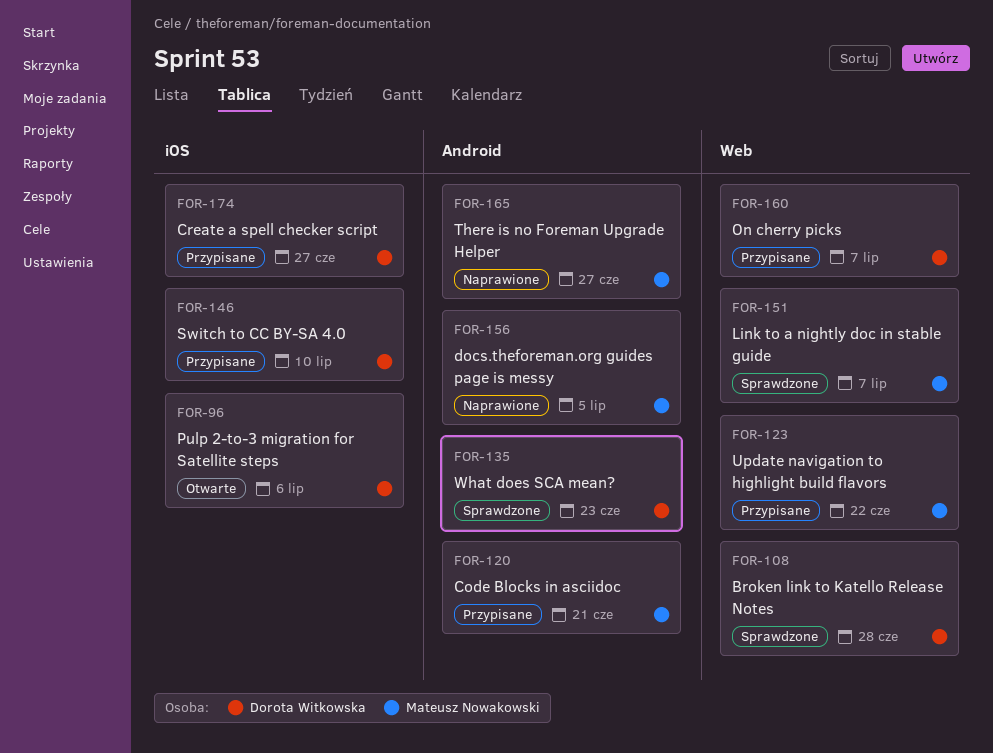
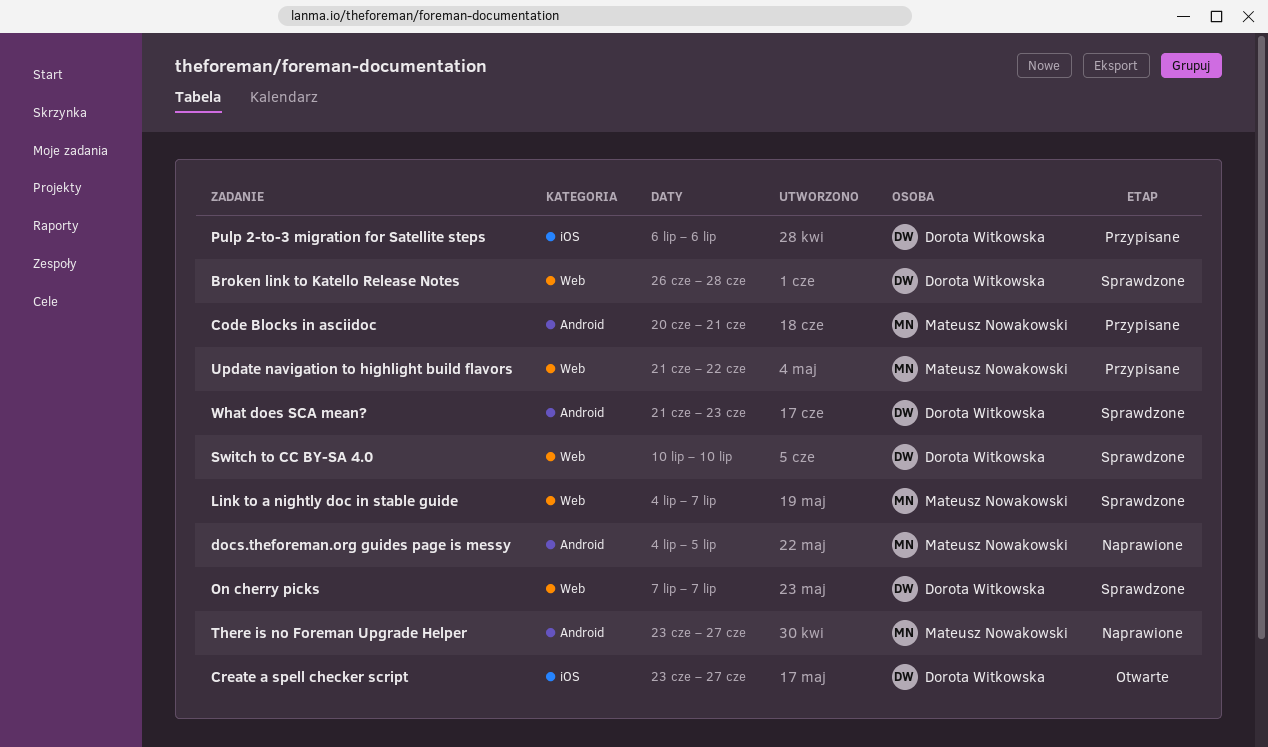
Create a spell checker script, status: Przypisane -> Otwarte
On cherry picks, status: Przypisane -> Sprawdzone
Pulp 2-to-3 migration for Satellite steps, status: Otwarte -> Przypisane
Switch to CC BY-SA 4.0, status: Przypisane -> Sprawdzone
Switch to CC BY-SA 4.0, label: iOS -> Web

